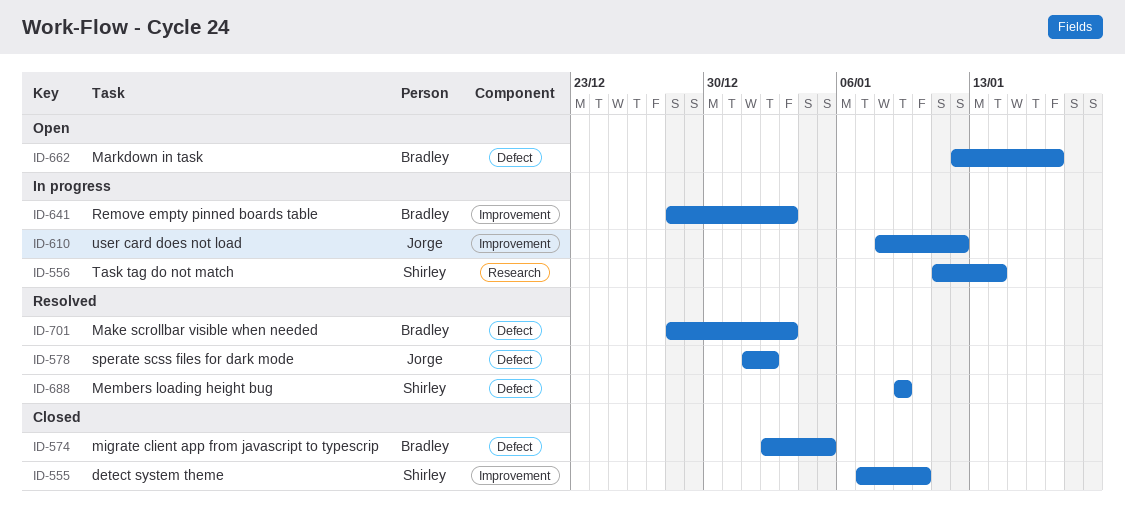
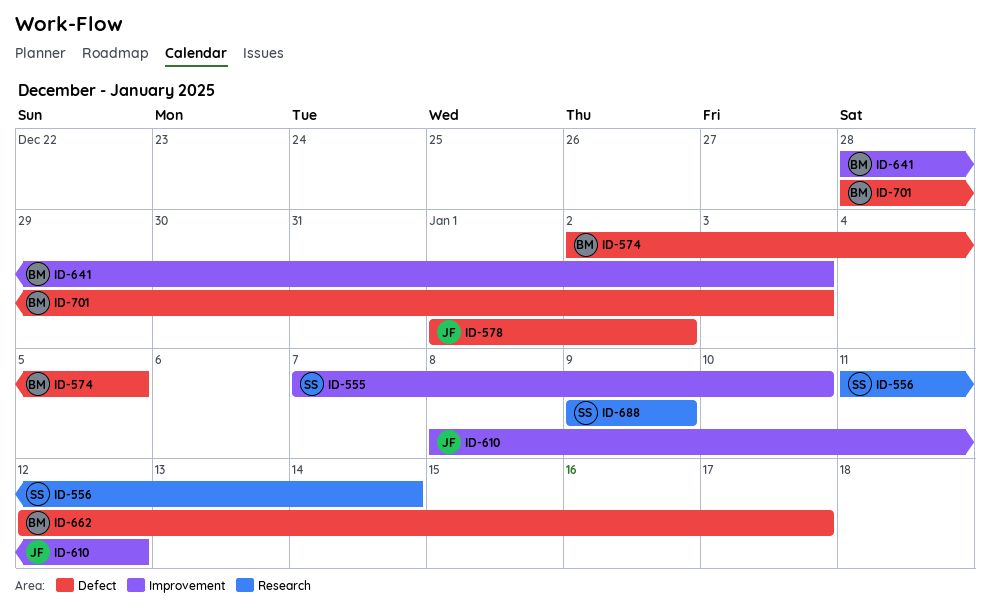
ID-688, label: Defect -> Research

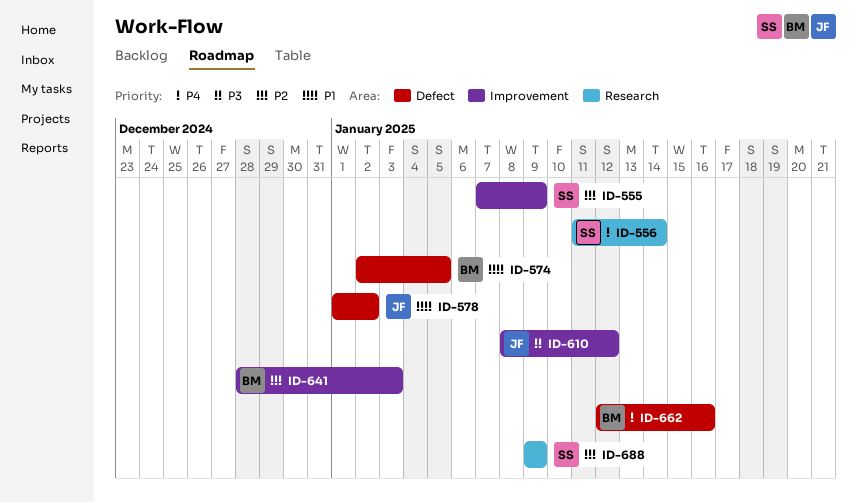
ID-555, due: Jan 10 -> Jan 9
ID-662, due: Jan 17 -> Jan 16
ID-701: present -> none

